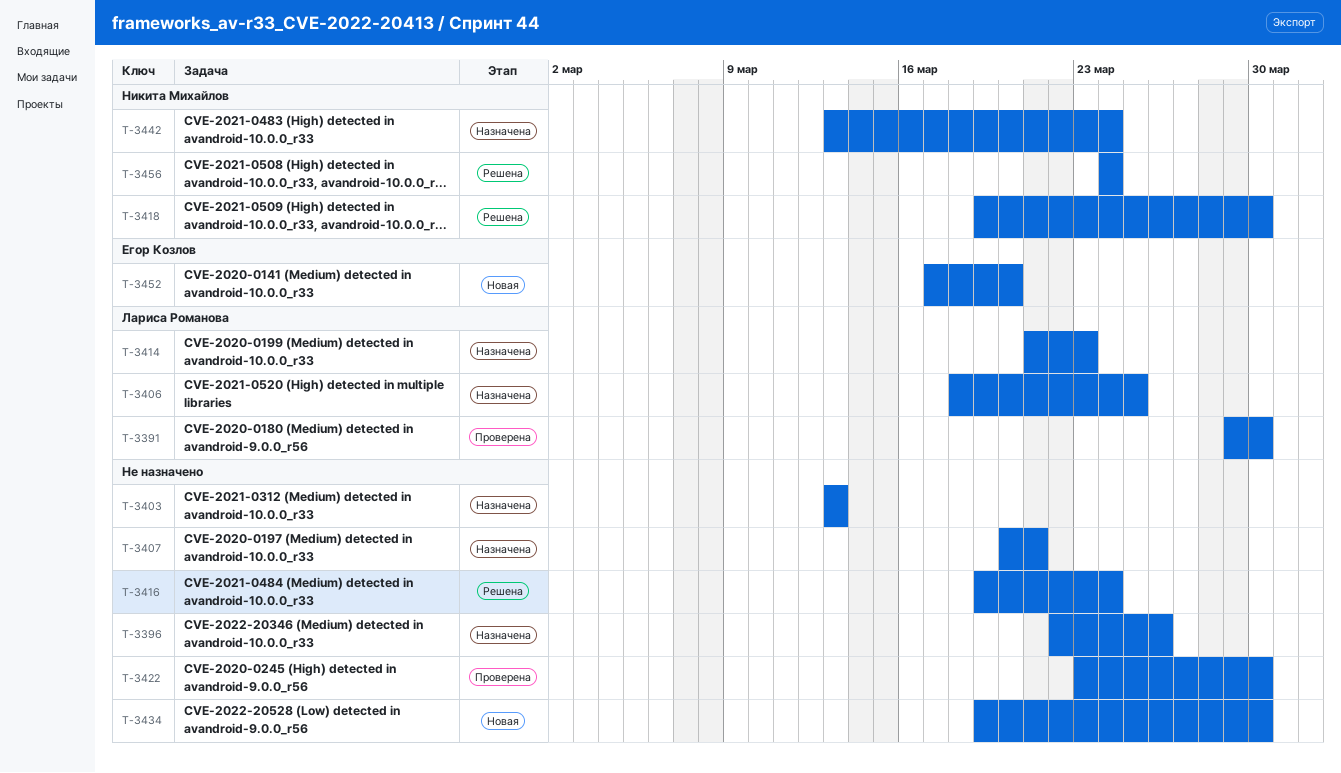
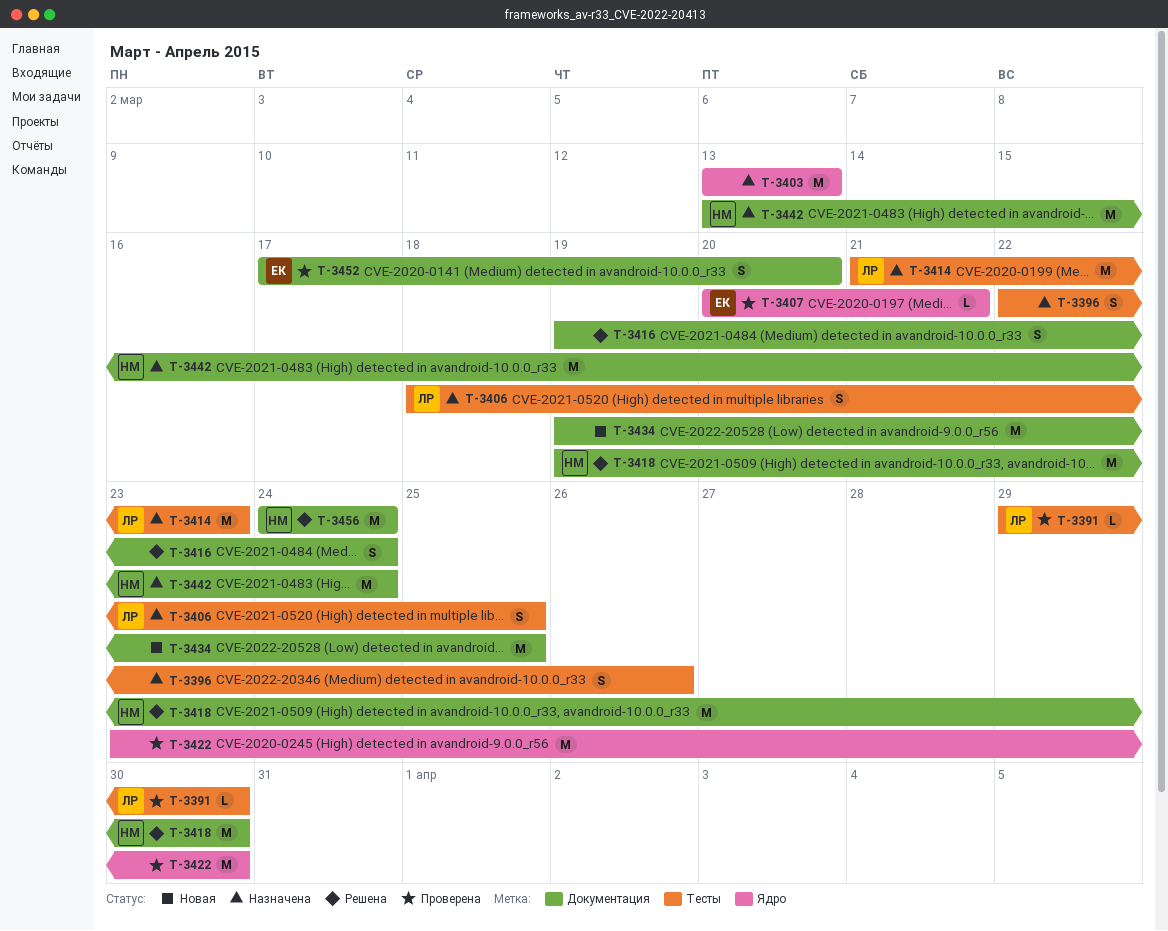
T-3407, status: Назначена -> Проверена
T-3407, owner: none -> Егор Козлов
T-3434, due: Mar 30 -> Mar 25
T-3452, status: Новая -> Проверена

